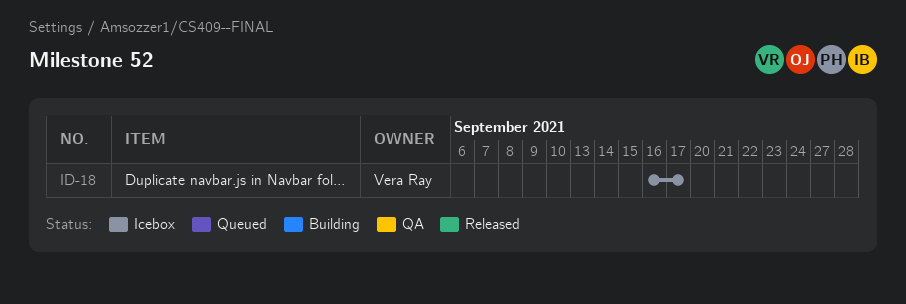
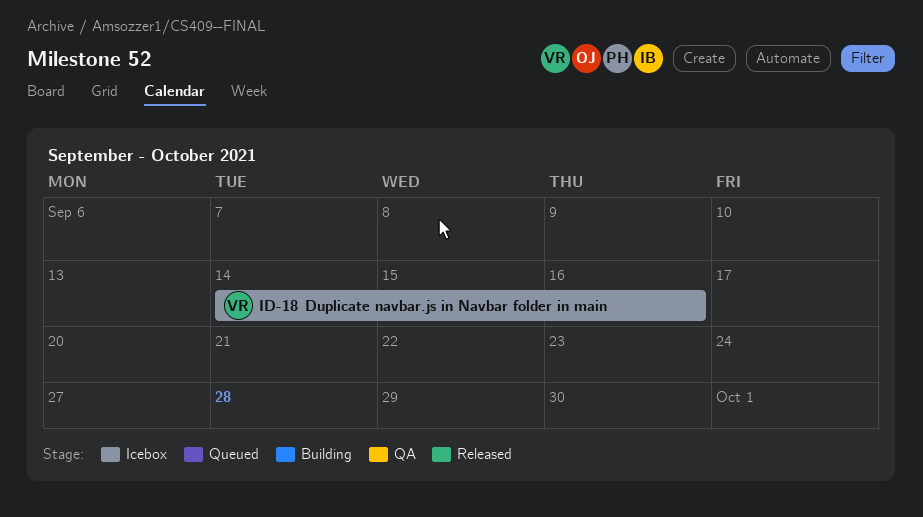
ID-18, start: Sep 16 -> Sep 14
ID-18, due: Sep 17 -> Sep 16

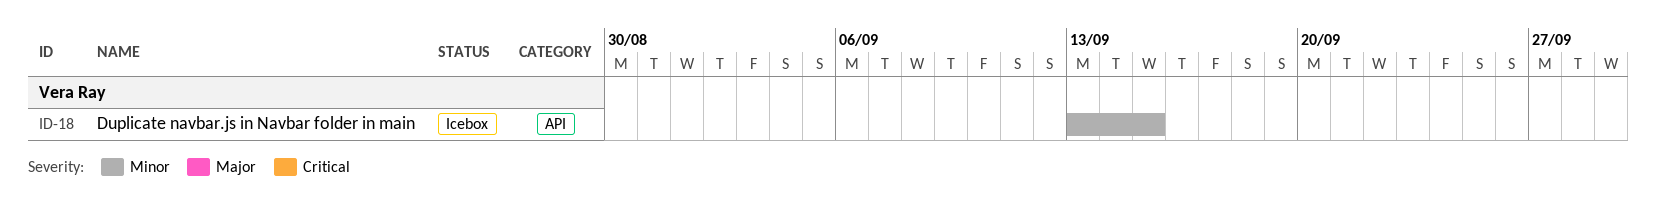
ID-18, start: Sep 14 -> Sep 13
ID-18, due: Sep 16 -> Sep 15

